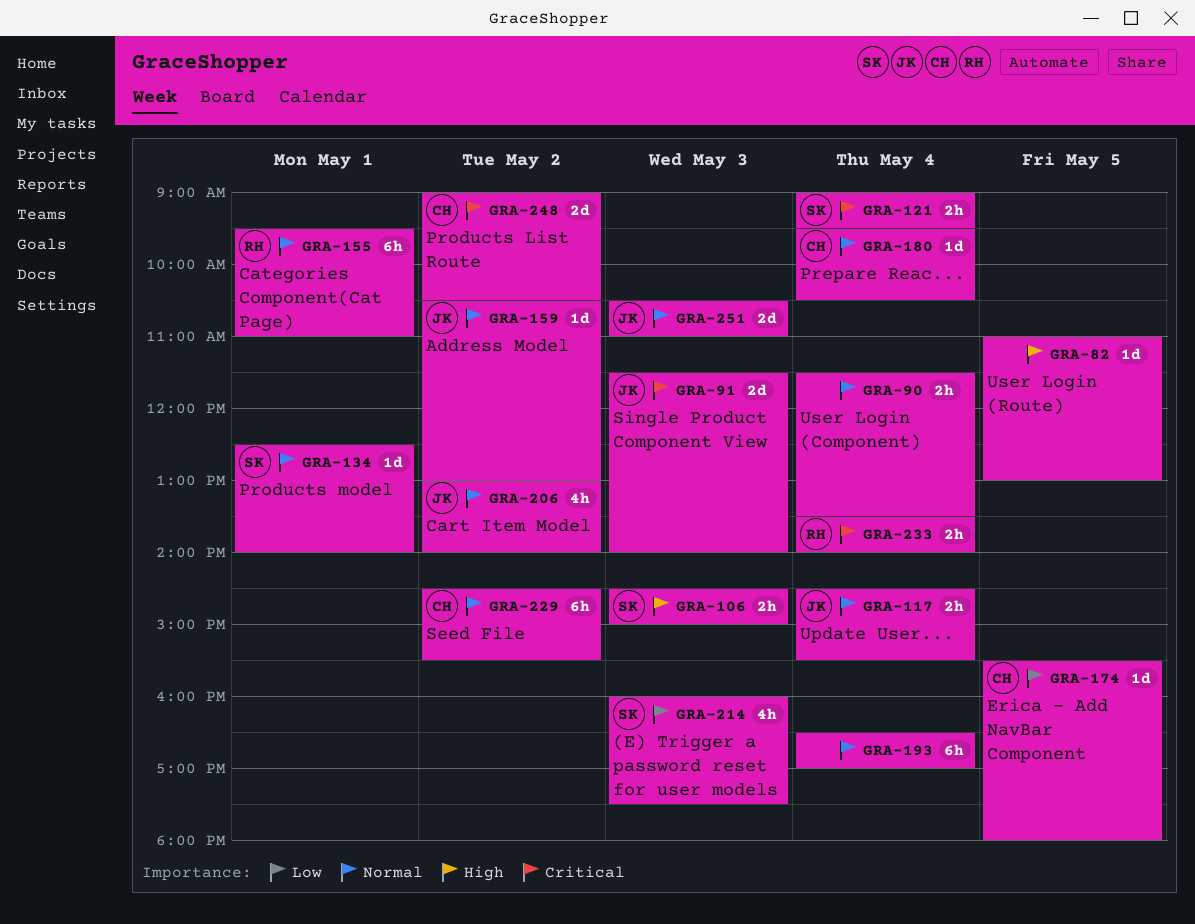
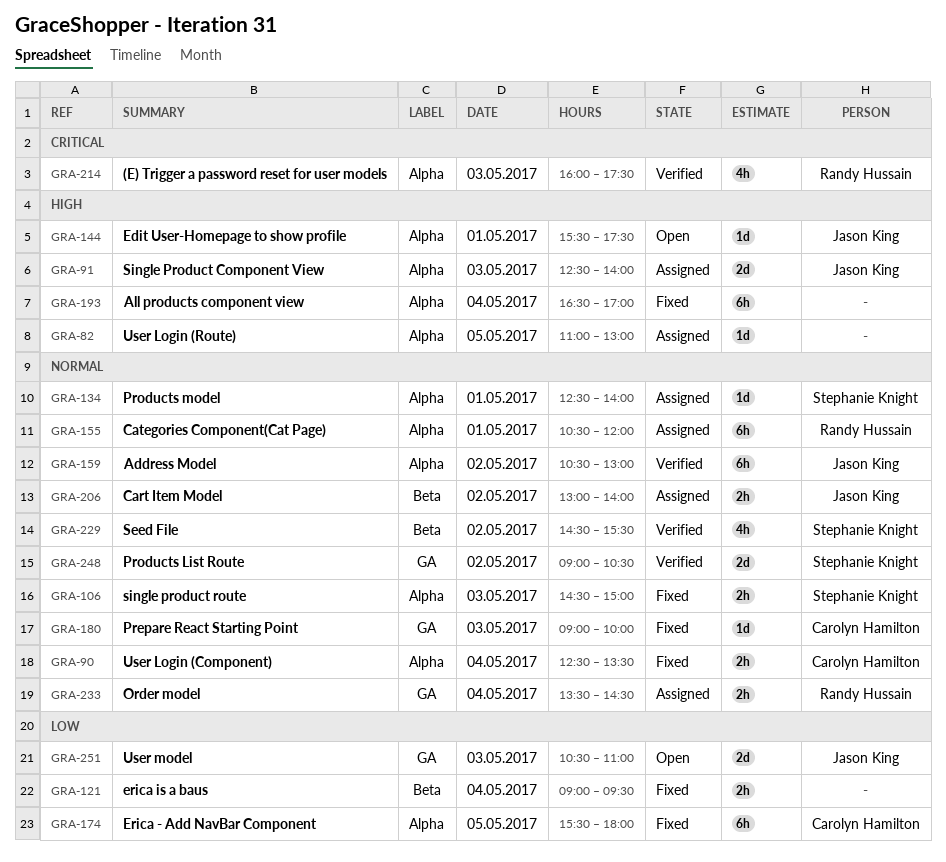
GRA-90, owner: none -> Carolyn Hamilton
GRA-90, begins: 11:30 -> 12:30
GRA-91, priority: Critical -> High
GRA-91, begins: 11:30 -> 12:30
GRA-106, priority: High -> Normal
GRA-117: present -> none
GRA-121, owner: Stephanie Knight -> none
GRA-121, priority: Critical -> Low
GRA-144: none -> present
GRA-155, begins: 09:30 -> 10:30
GRA-155, ends: 11:00 -> 12:00
GRA-159, estimate: 1d -> 6h
GRA-174, estimate: 1d -> 6h
GRA-180, day: May 4 -> May 3
GRA-180, begins: 09:30 -> 09:00
GRA-180, ends: 10:30 -> 10:00
GRA-193, priority: Normal -> High
GRA-206, estimate: 4h -> 2h
GRA-214, owner: Stephanie Knight -> Randy Hussain
GRA-214, priority: Low -> Critical
GRA-229, owner: Carolyn Hamilton -> Stephanie Knight
GRA-229, estimate: 6h -> 4h
GRA-233, priority: Critical -> Normal
GRA-233, ends: 14:00 -> 14:30
GRA-248, owner: Carolyn Hamilton -> Stephanie Knight
GRA-248, priority: Critical -> Normal
GRA-251, priority: Normal -> Low

